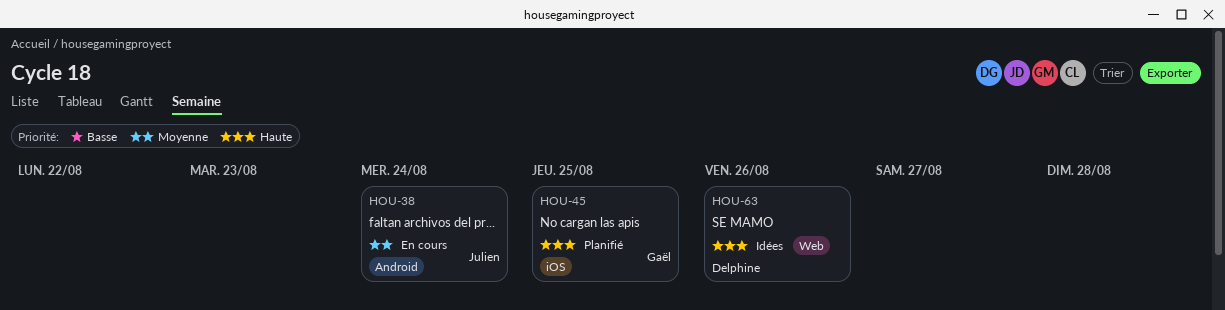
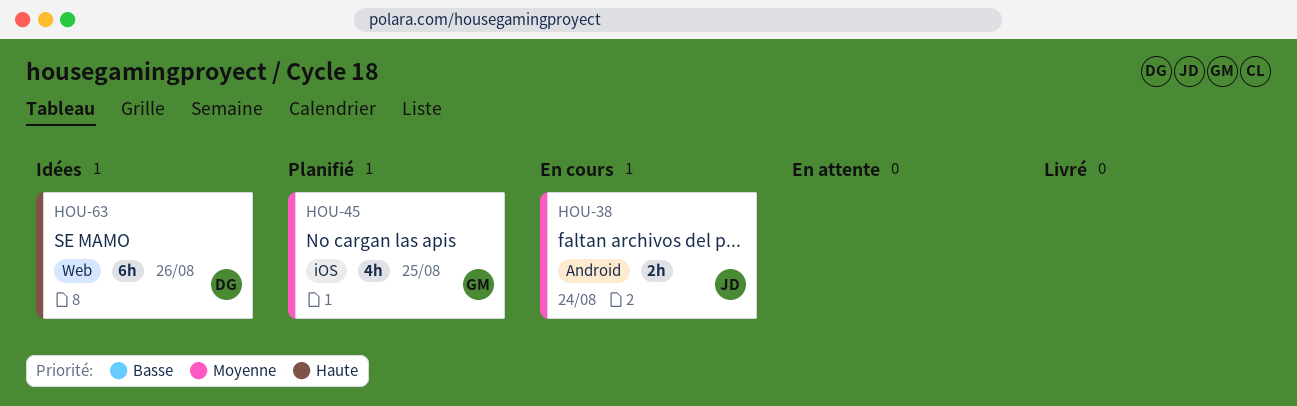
HOU-45, priority: Haute -> Moyenne

